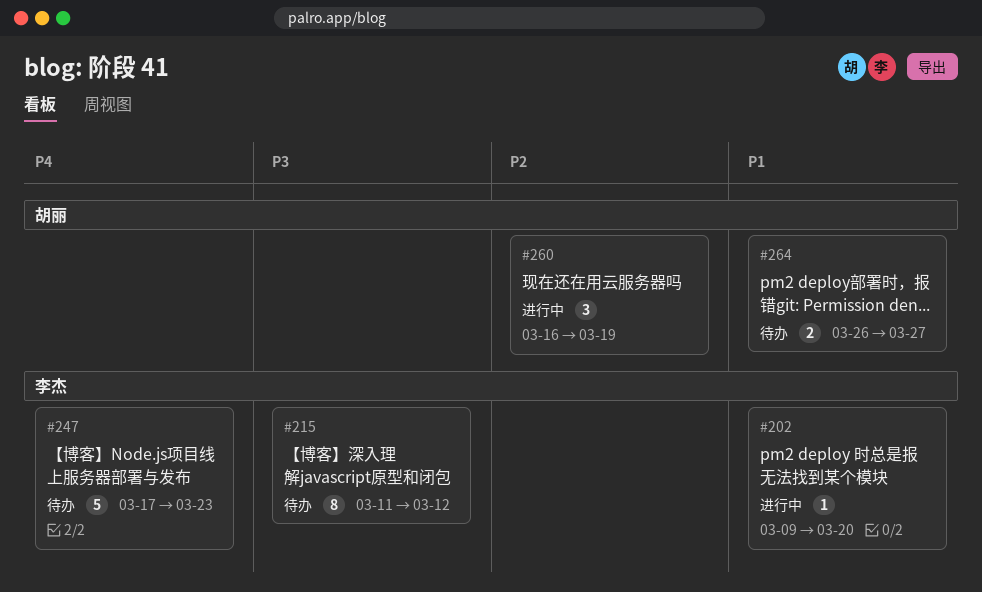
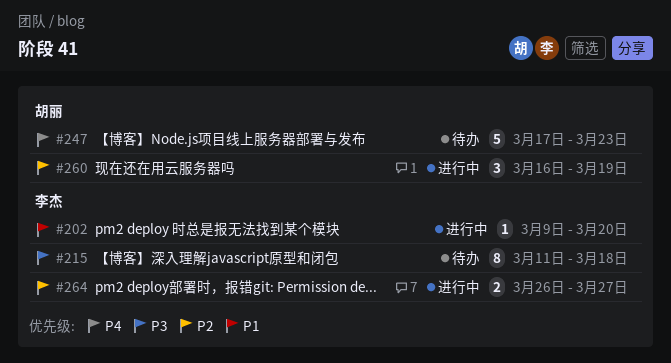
#215, due: Mar 12 -> Mar 18
#247, owner: 李杰 -> 胡丽
#264, status: 待办 -> 进行中
#264, owner: 胡丽 -> 李杰
#264, priority: P1 -> P2

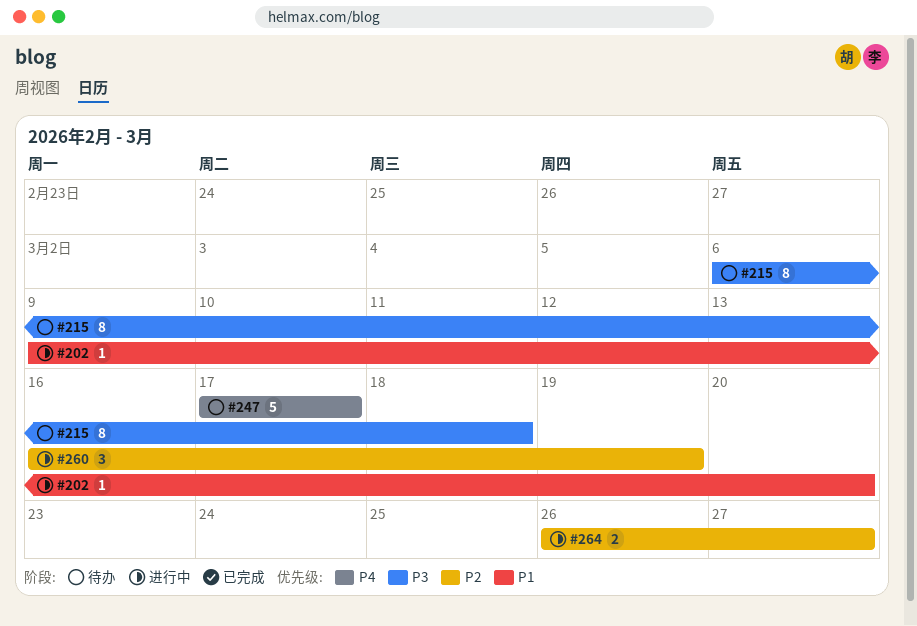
#215, start: Mar 11 -> Mar 6
#247, due: Mar 23 -> Mar 17

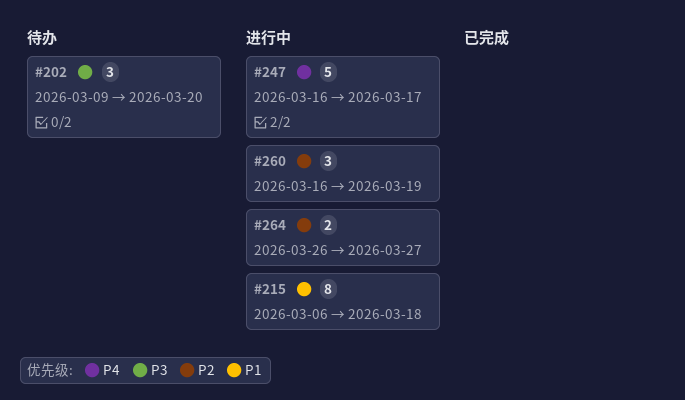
#202, status: 进行中 -> 待办
#202, priority: P1 -> P3
#202, estimate: 1 -> 3
#215, status: 待办 -> 进行中
#215, priority: P3 -> P1
#247, status: 待办 -> 进行中
#247, start: Mar 17 -> Mar 16

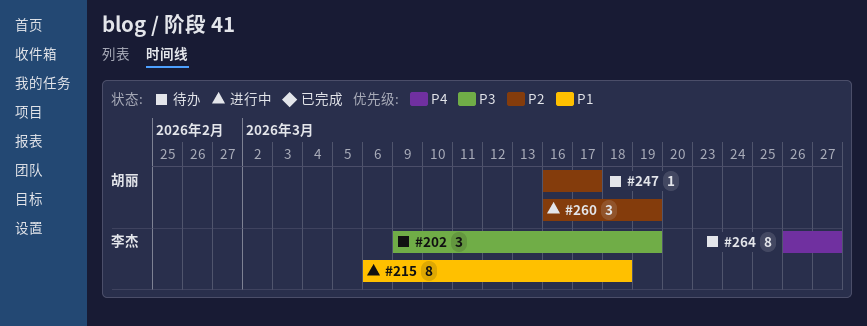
#202, due: Mar 20 -> Mar 19
#247, status: 进行中 -> 待办
#247, priority: P4 -> P2
#247, estimate: 5 -> 1
#264, status: 进行中 -> 待办
#264, priority: P2 -> P4
#264, estimate: 2 -> 8

